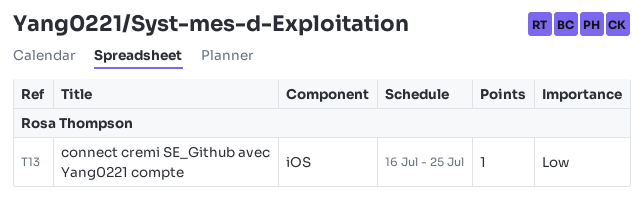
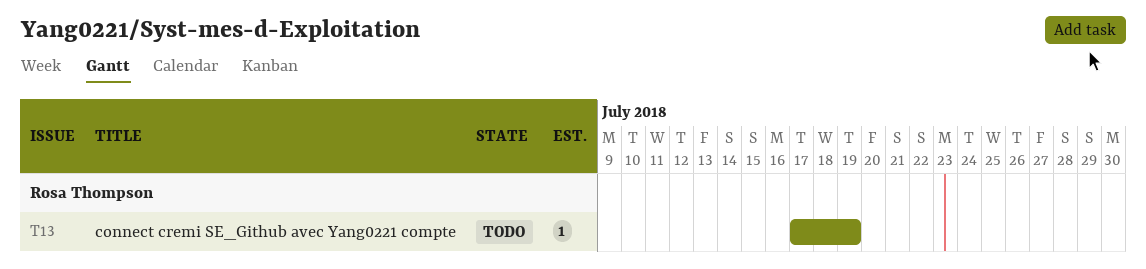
T13, start: Jul 16 -> Jul 17
T13, due: Jul 25 -> Jul 19

